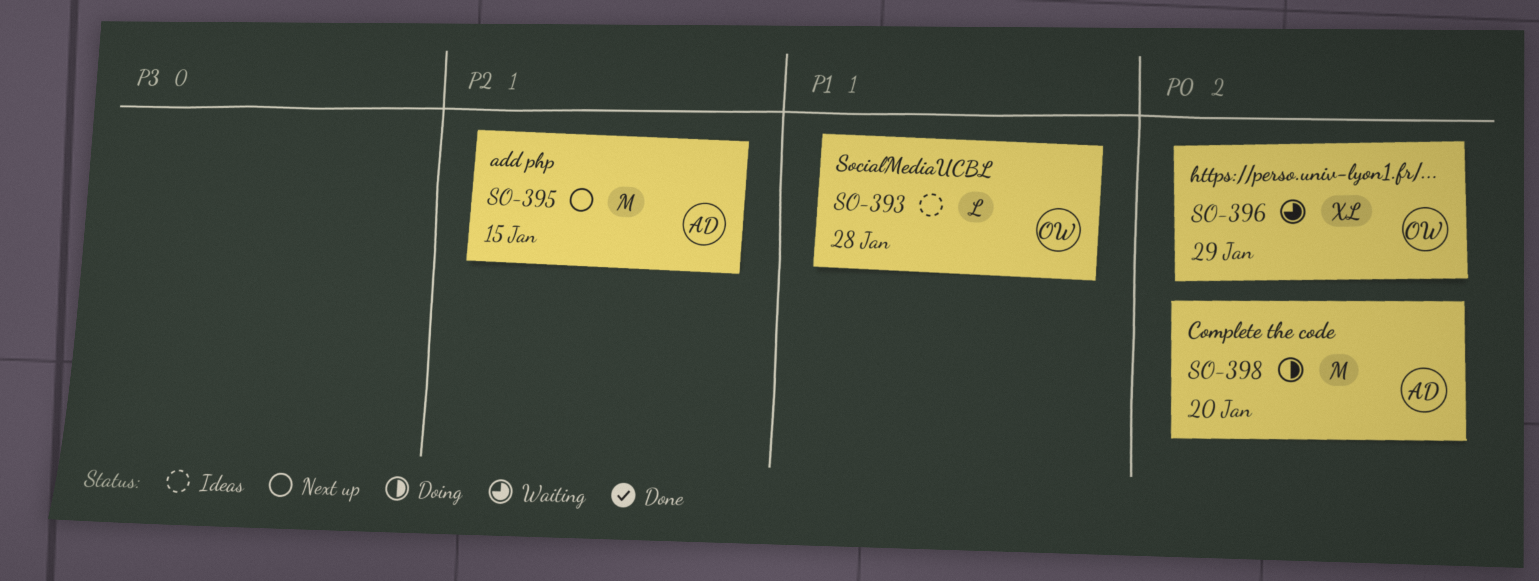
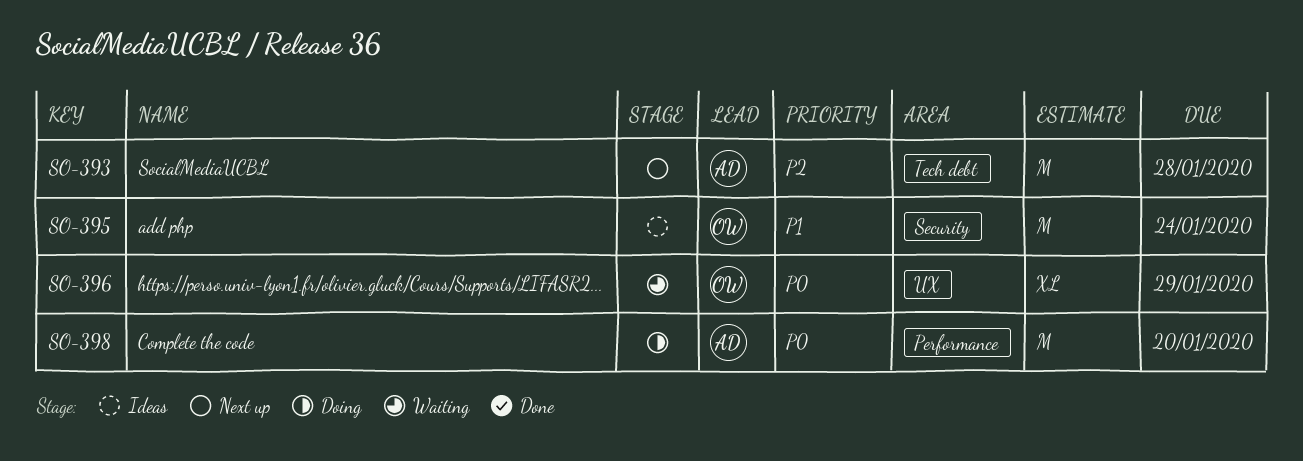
SO-393, status: Ideas -> Next up
SO-393, owner: OW -> AD
SO-393, priority: P1 -> P2
SO-393, estimate: L -> M
SO-395, status: Next up -> Ideas
SO-395, owner: AD -> OW
SO-395, priority: P2 -> P1
SO-395, due: Jan 15 -> Jan 24

